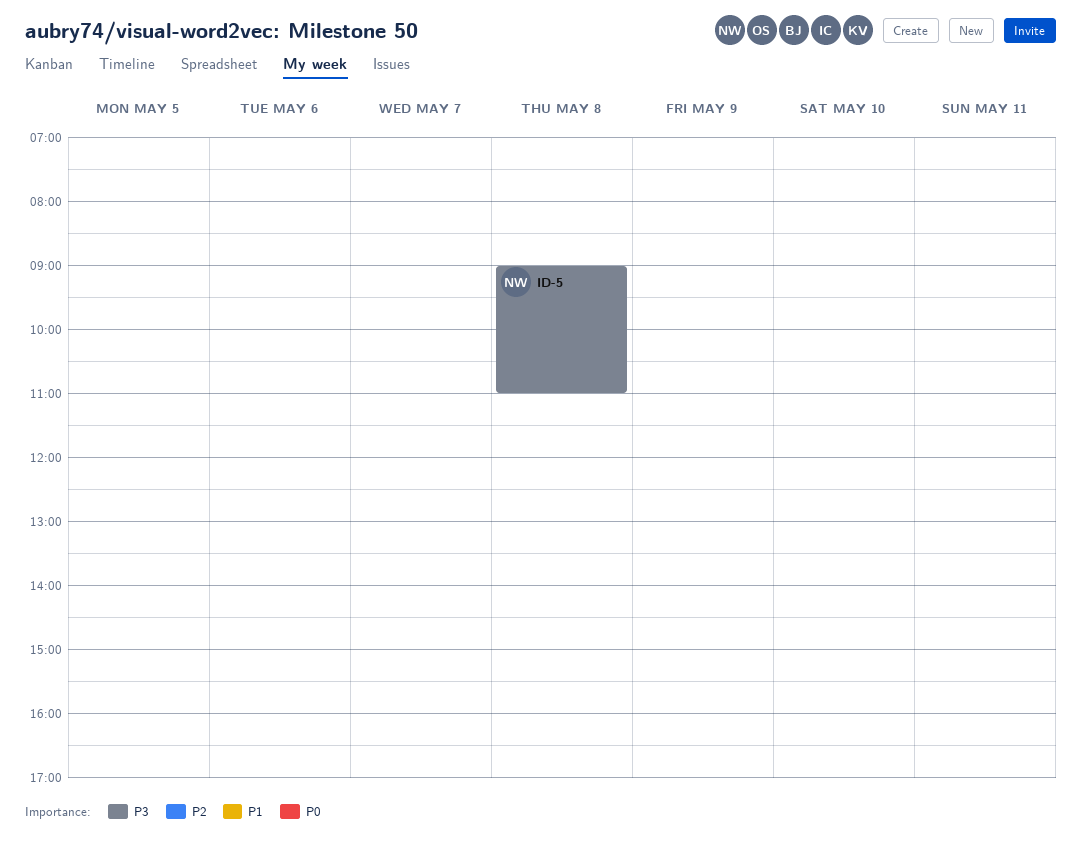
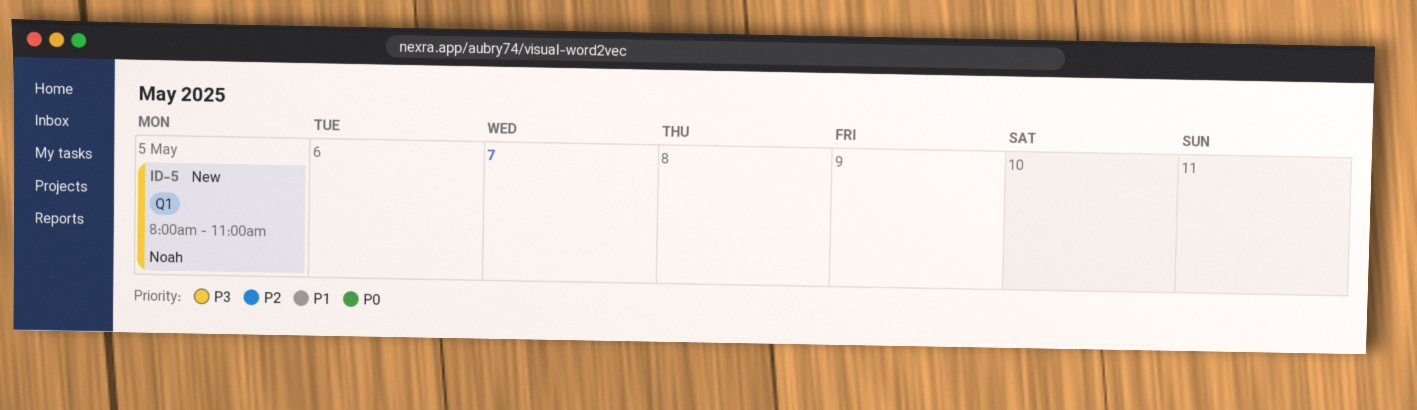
ID-5, day: May 8 -> May 5
ID-5, begins: 09:00 -> 08:00

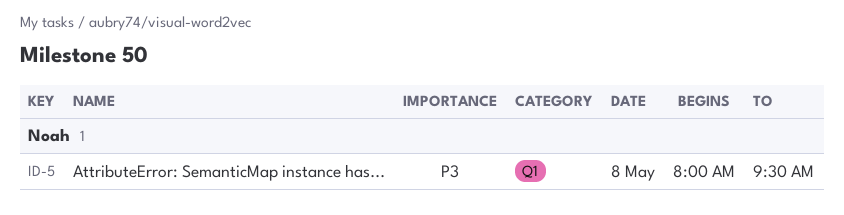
ID-5, day: May 5 -> May 8
ID-5, ends: 11:00 -> 09:30

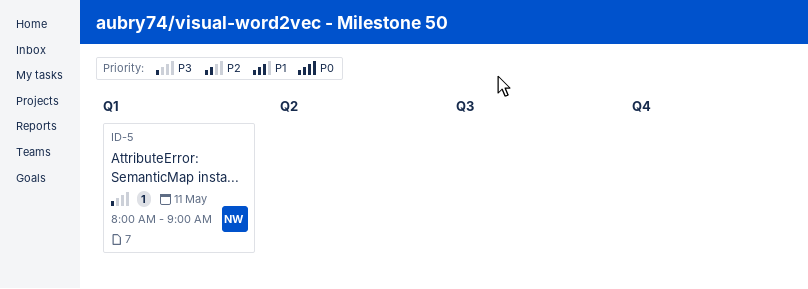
ID-5, day: May 8 -> May 11
ID-5, ends: 09:30 -> 09:00

